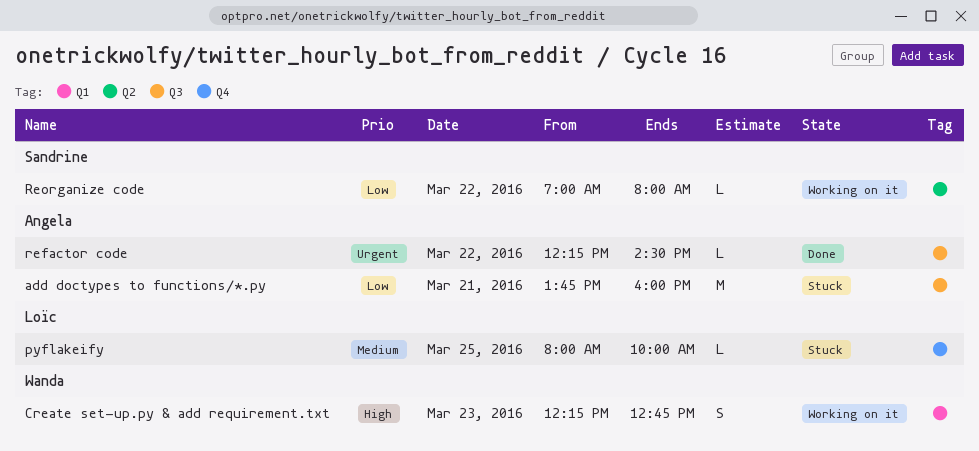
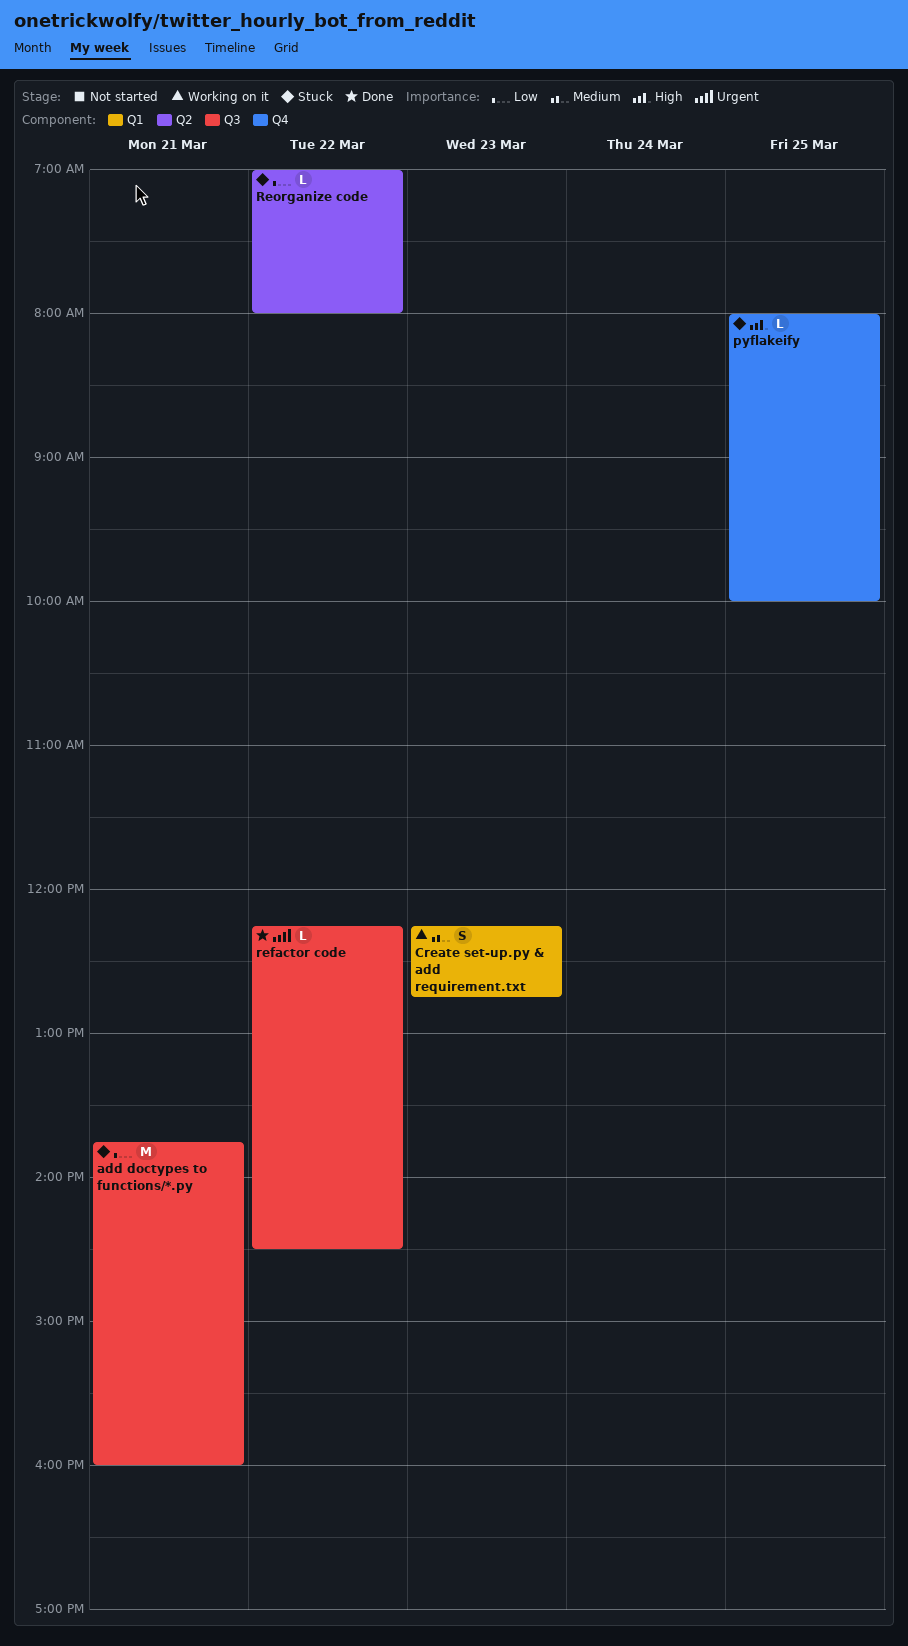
Create set-up.py & add requirement.txt, priority: High -> Medium
pyflakeify, priority: Medium -> High
Reorganize code, status: Working on it -> Stuck

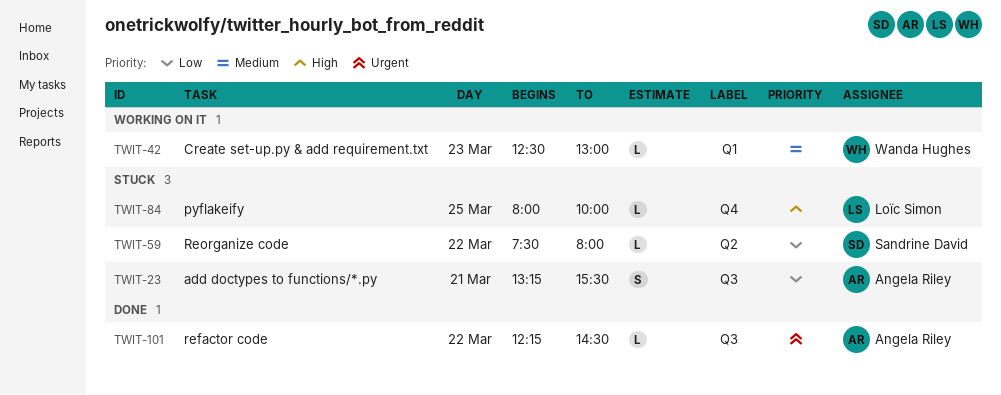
add doctypes to functions/*.py, estimate: M -> S
add doctypes to functions/*.py, begins: 13:45 -> 13:15
add doctypes to functions/*.py, ends: 16:00 -> 15:30
Create set-up.py & add requirement.txt, estimate: S -> L
Create set-up.py & add requirement.txt, begins: 12:15 -> 12:30
Create set-up.py & add requirement.txt, ends: 12:45 -> 13:00
Reorganize code, begins: 07:00 -> 07:30

